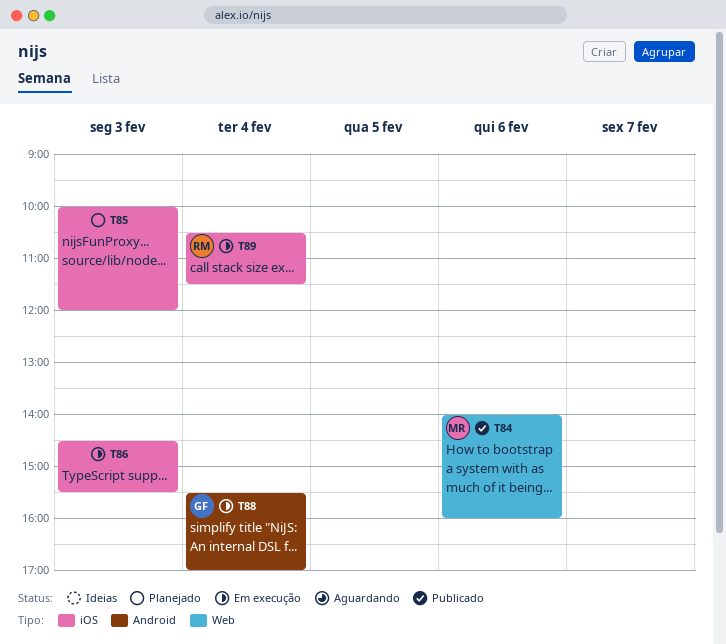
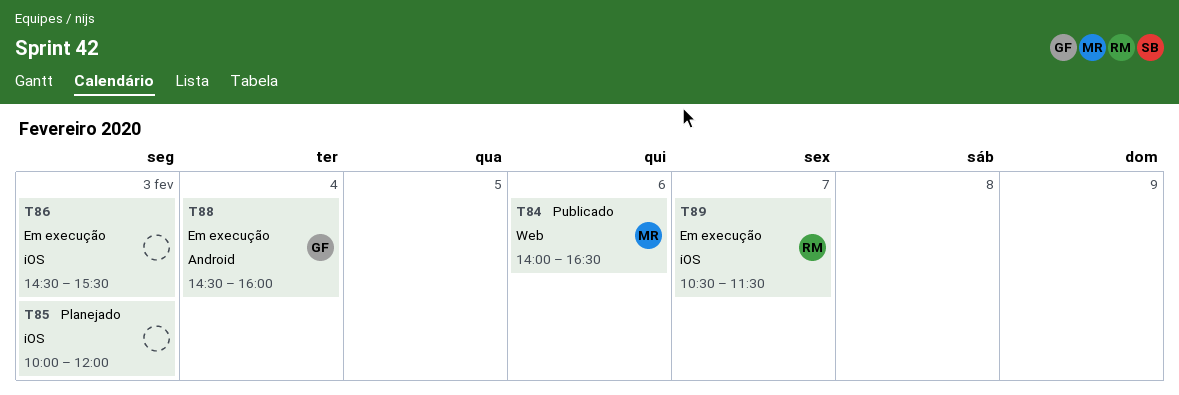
T84, ends: 16:00 -> 16:30
T88, begins: 15:30 -> 14:30
T88, ends: 17:00 -> 16:00
T89, day: Feb 4 -> Feb 7

